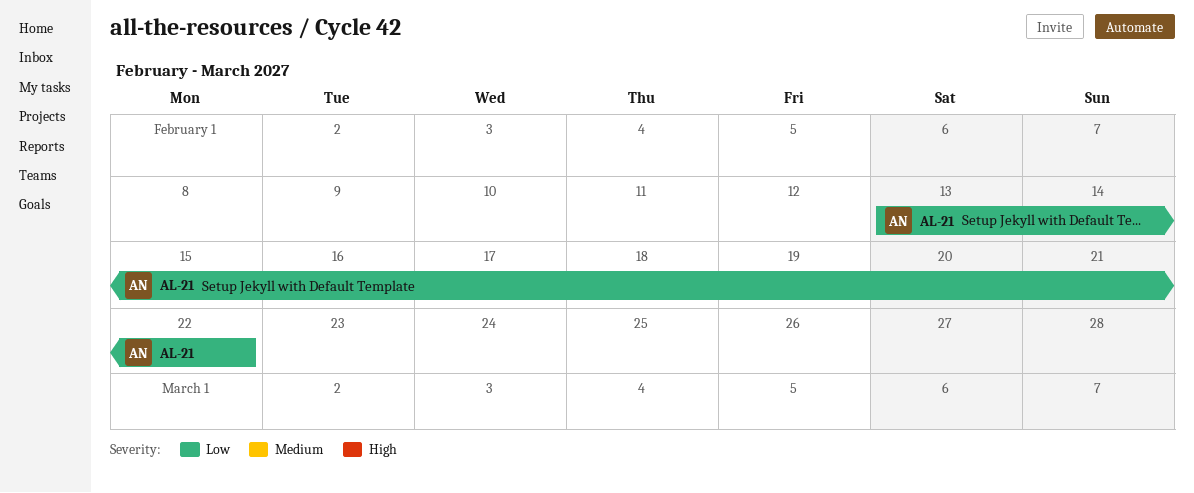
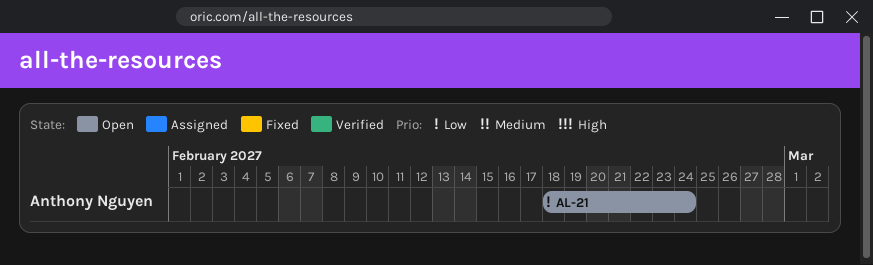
AL-21, start: Feb 13 -> Feb 18
AL-21, due: Feb 22 -> Feb 24

